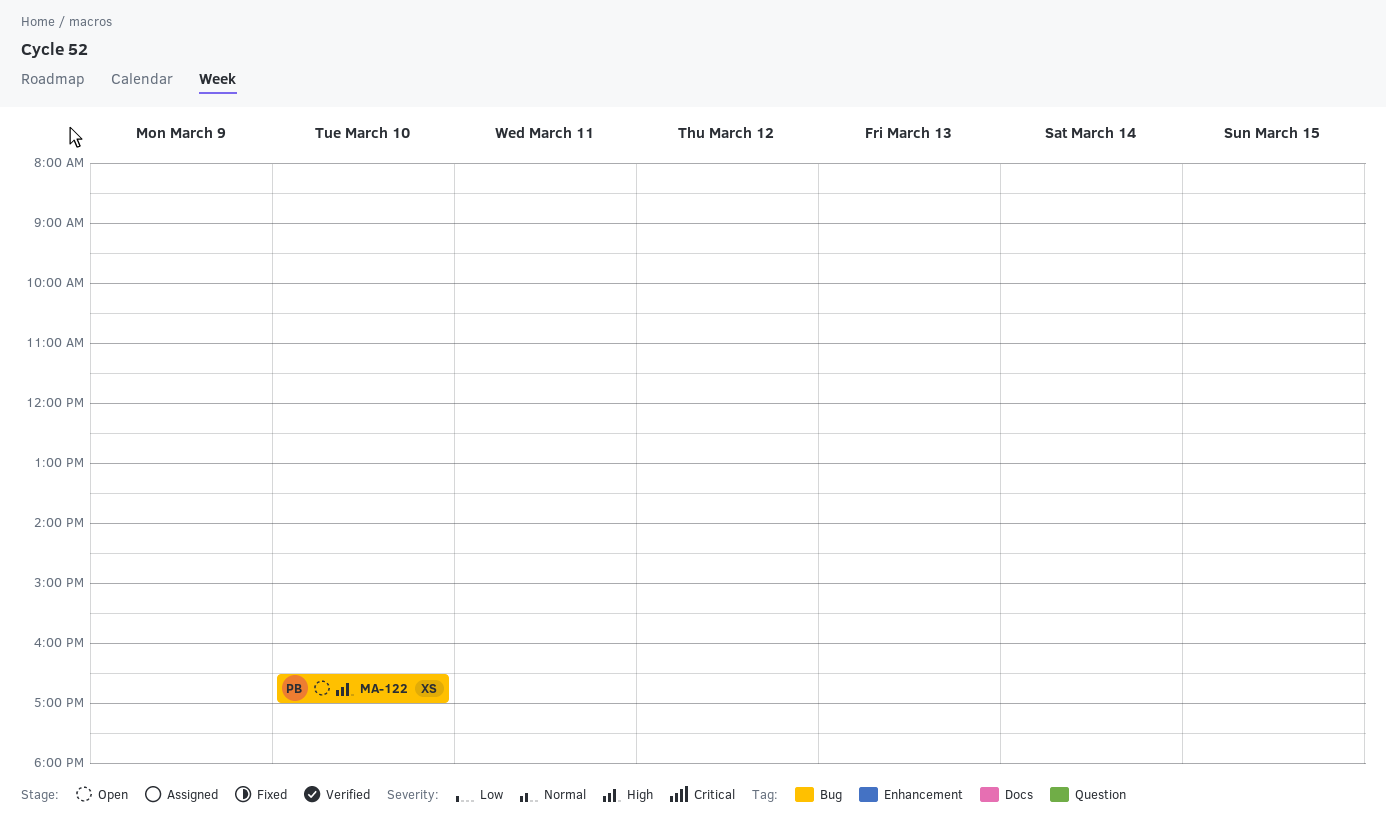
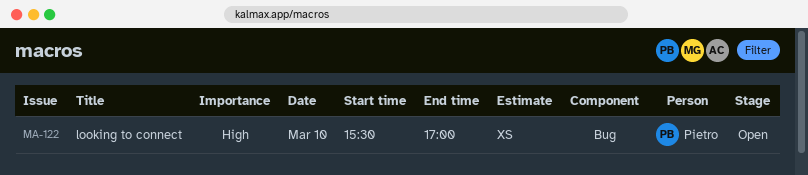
MA-122, begins: 16:30 -> 15:30

